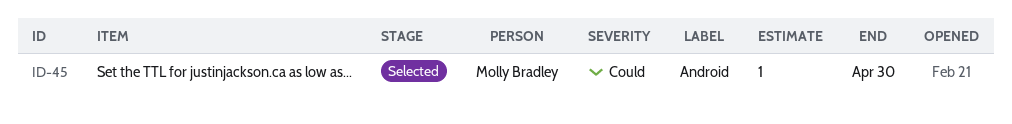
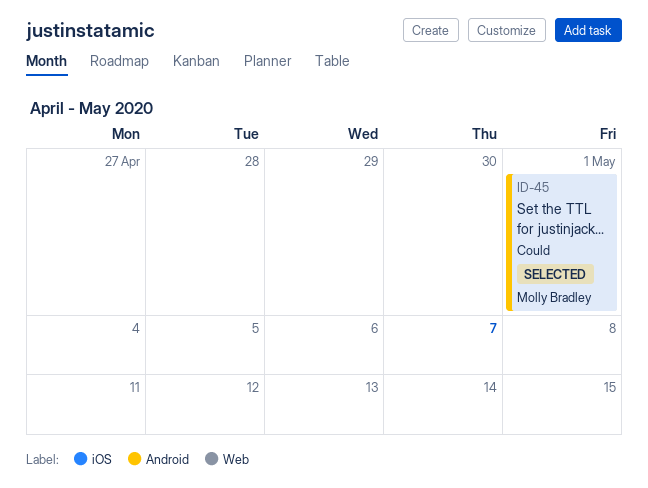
ID-45, due: Apr 30 -> May 1

